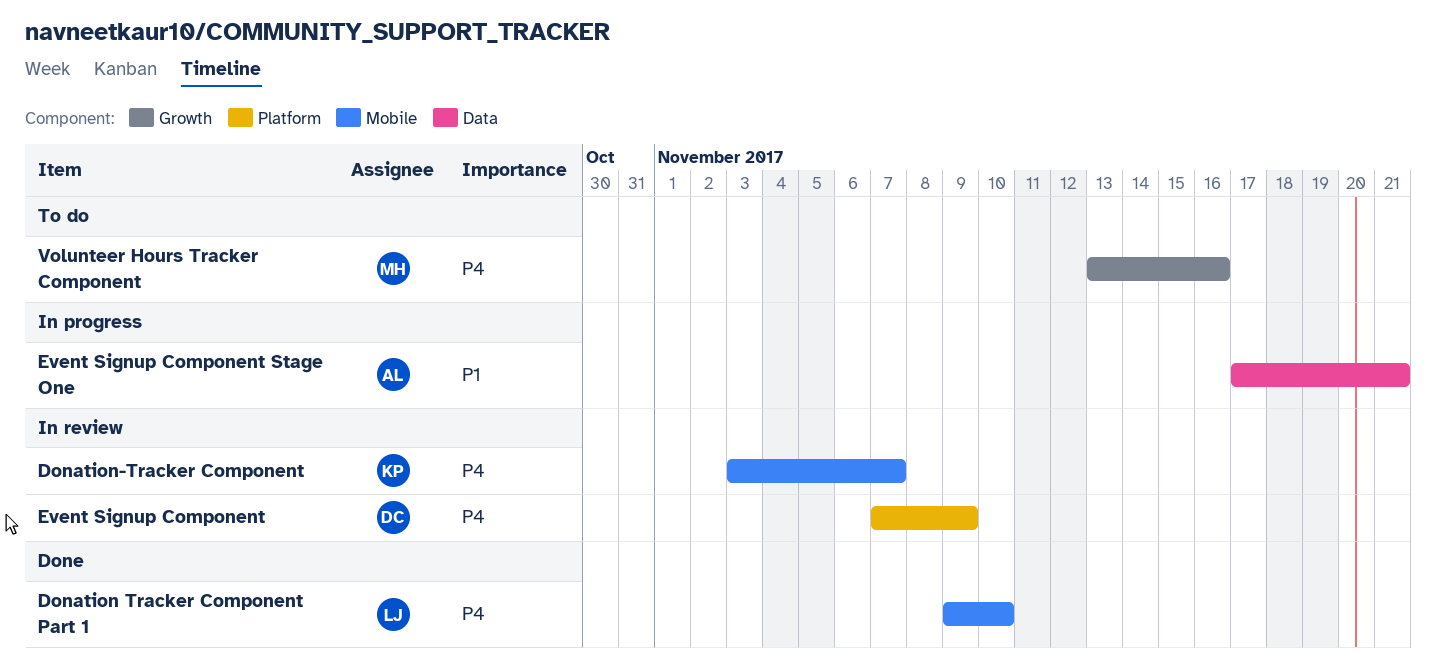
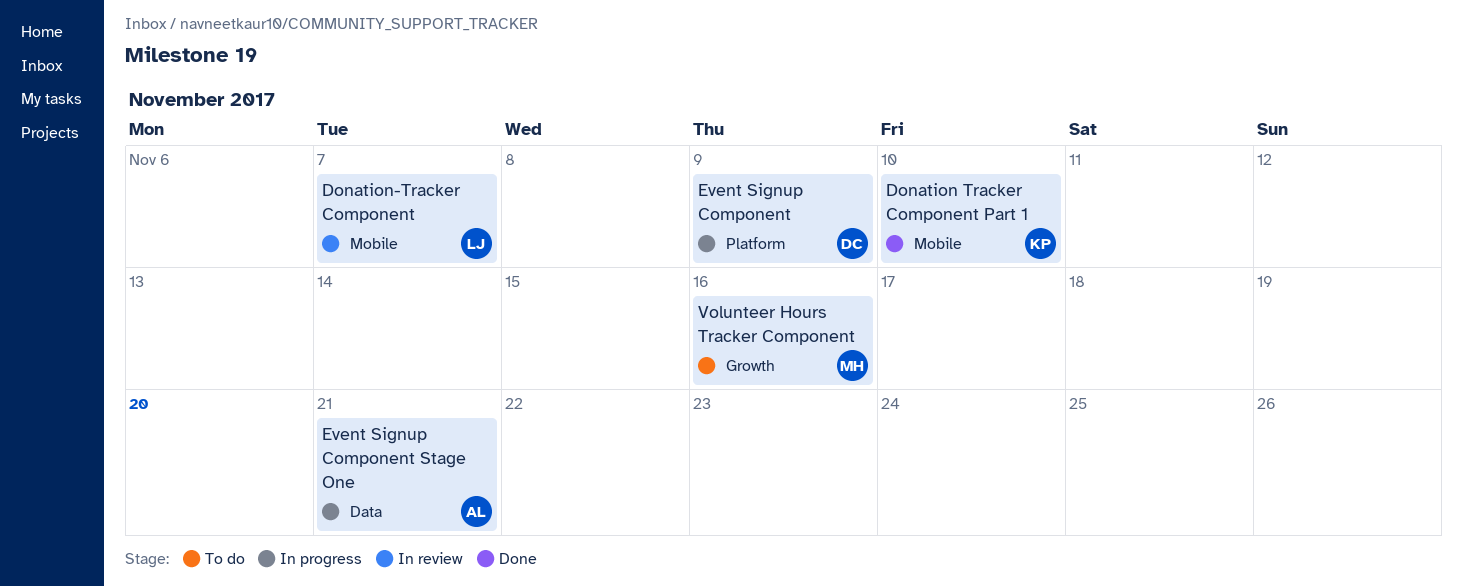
Donation Tracker Component Part 1, owner: LJ -> KP
Donation-Tracker Component, owner: KP -> LJ
Event Signup Component, status: In review -> In progress

